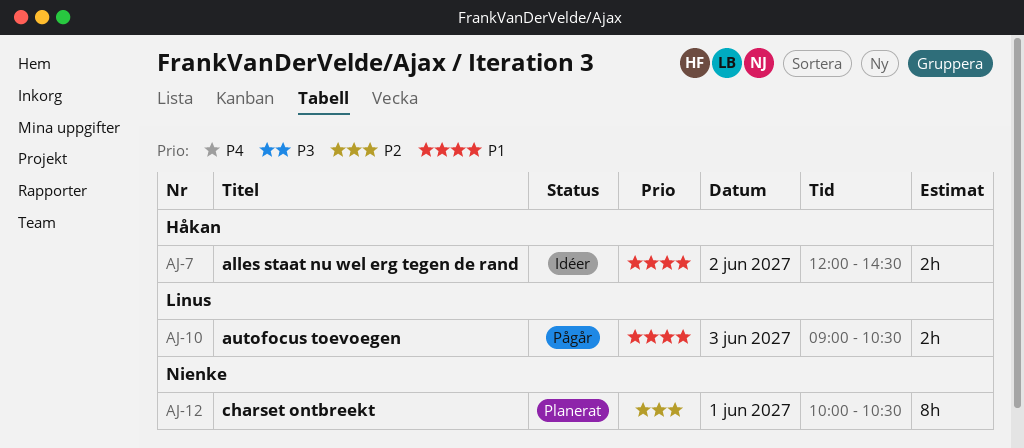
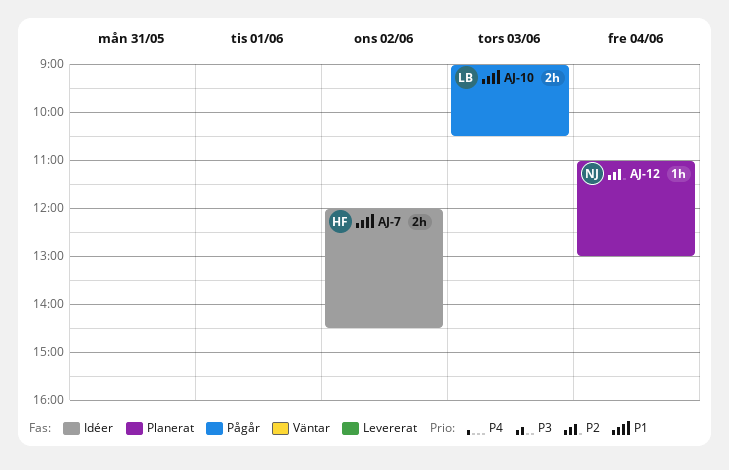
AJ-12, estimate: 8h -> 1h
AJ-12, day: Jun 1 -> Jun 4
AJ-12, begins: 10:00 -> 11:00
AJ-12, ends: 10:30 -> 13:00

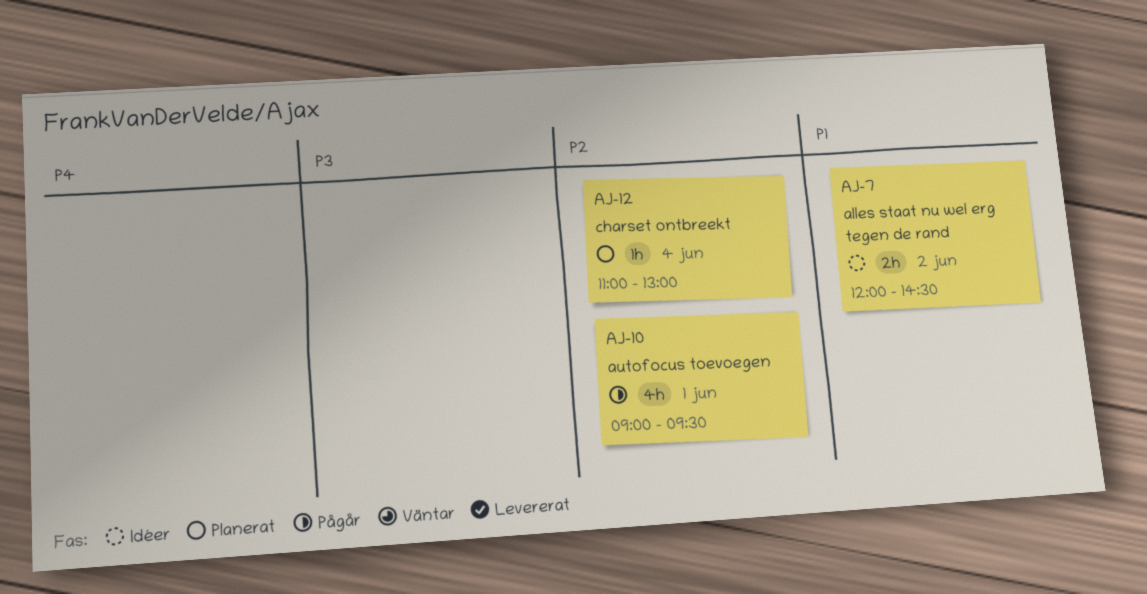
AJ-10, priority: P1 -> P2
AJ-10, estimate: 2h -> 4h
AJ-10, day: Jun 3 -> Jun 1
AJ-10, ends: 10:30 -> 09:30

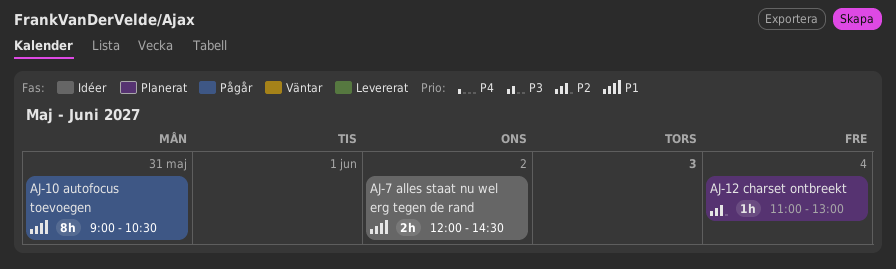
AJ-10, priority: P2 -> P1
AJ-10, estimate: 4h -> 8h
AJ-10, day: Jun 1 -> May 31
AJ-10, ends: 09:30 -> 10:30

